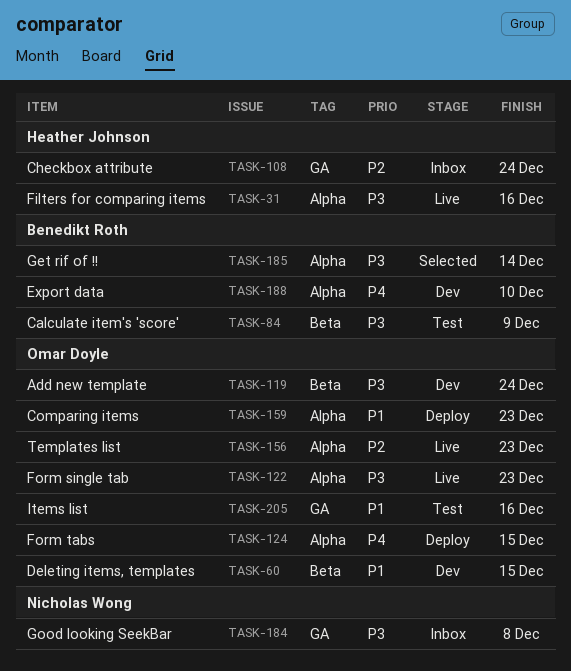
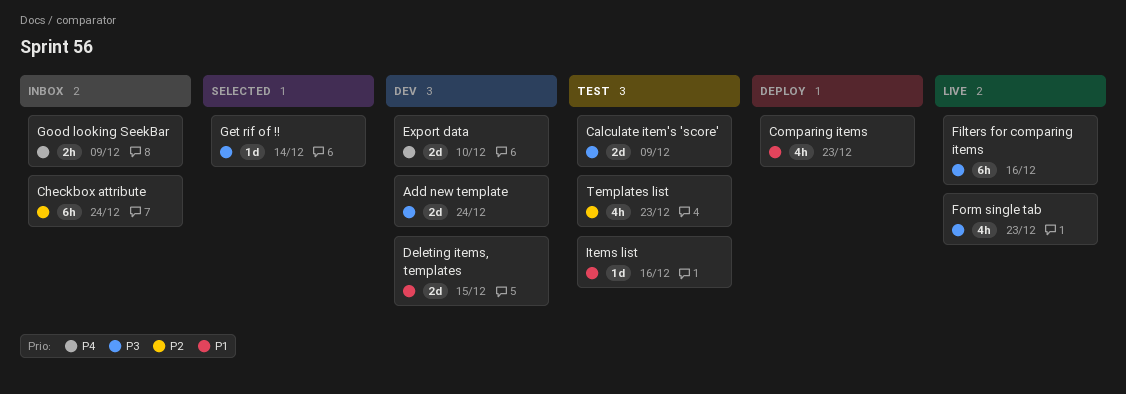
Form tabs: present -> none
Good looking SeekBar, priority: P3 -> P4
Good looking SeekBar, due: Dec 8 -> Dec 9
Templates list, status: Live -> Test

